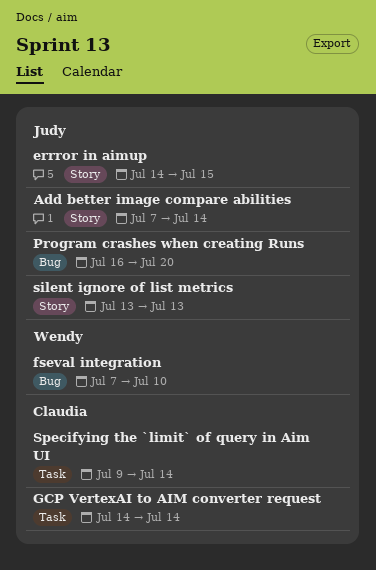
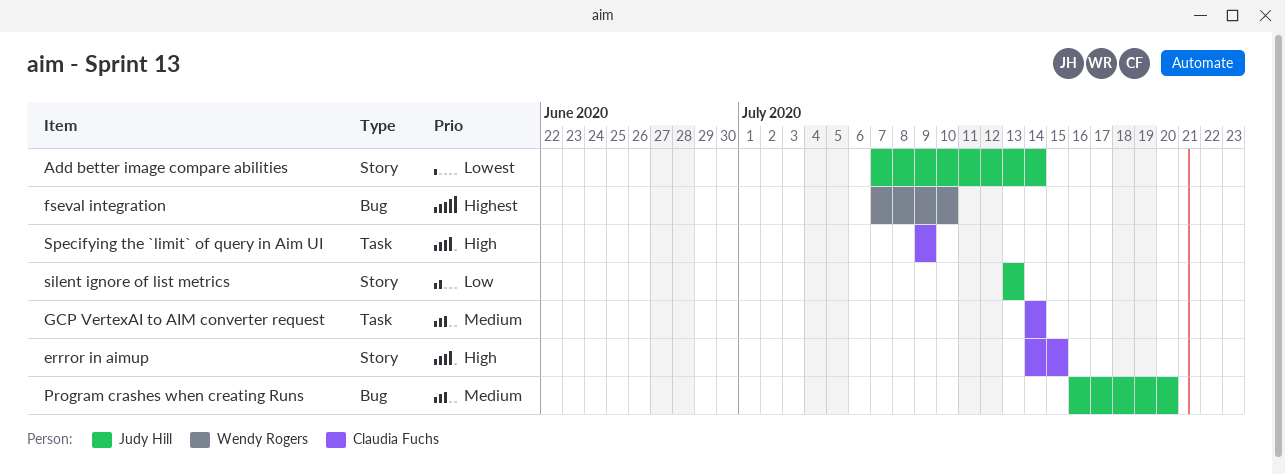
errror in aimup, owner: Judy Hill -> Claudia Fuchs
Specifying the `limit` of query in Aim UI, due: Jul 14 -> Jul 9

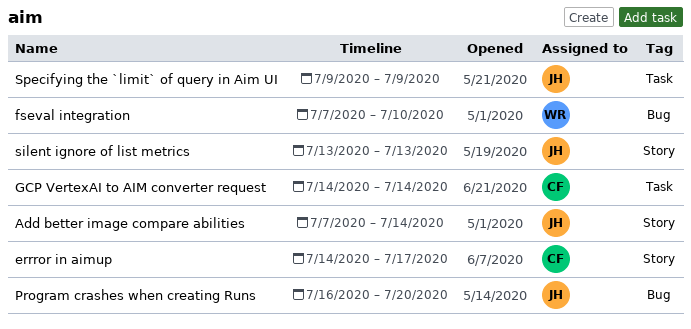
errror in aimup, due: Jul 15 -> Jul 17
Specifying the `limit` of query in Aim UI, owner: Claudia Fuchs -> Judy Hill

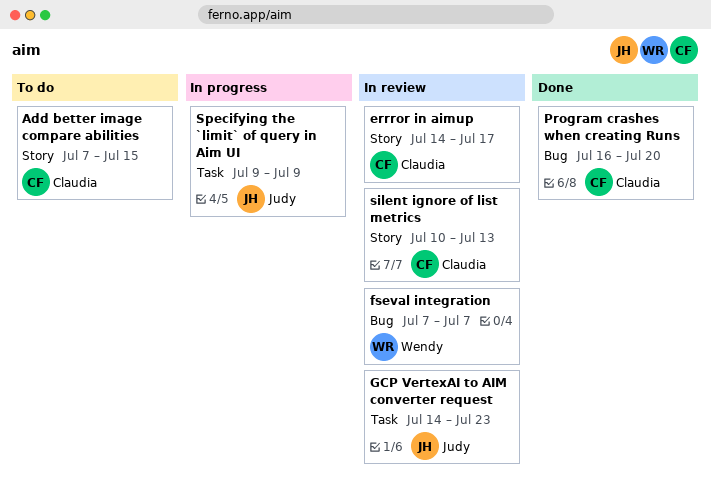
Add better image compare abilities, owner: Judy -> Claudia
Add better image compare abilities, due: Jul 14 -> Jul 15
fseval integration, due: Jul 10 -> Jul 7
GCP VertexAI to AIM converter request, owner: Claudia -> Judy
GCP VertexAI to AIM converter request, due: Jul 14 -> Jul 23
Program crashes when creating Runs, owner: Judy -> Claudia
silent ignore of list metrics, owner: Judy -> Claudia
silent ignore of list metrics, start: Jul 13 -> Jul 10

